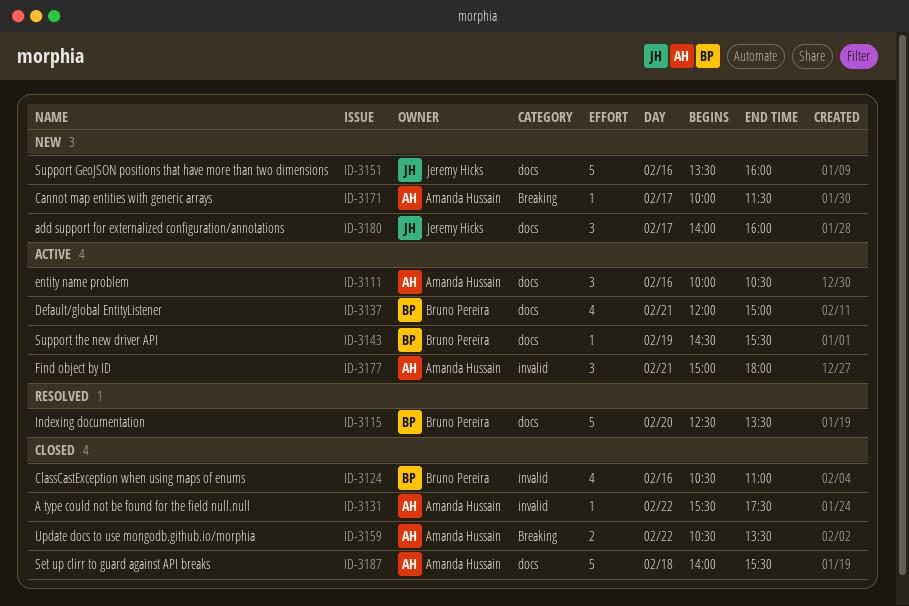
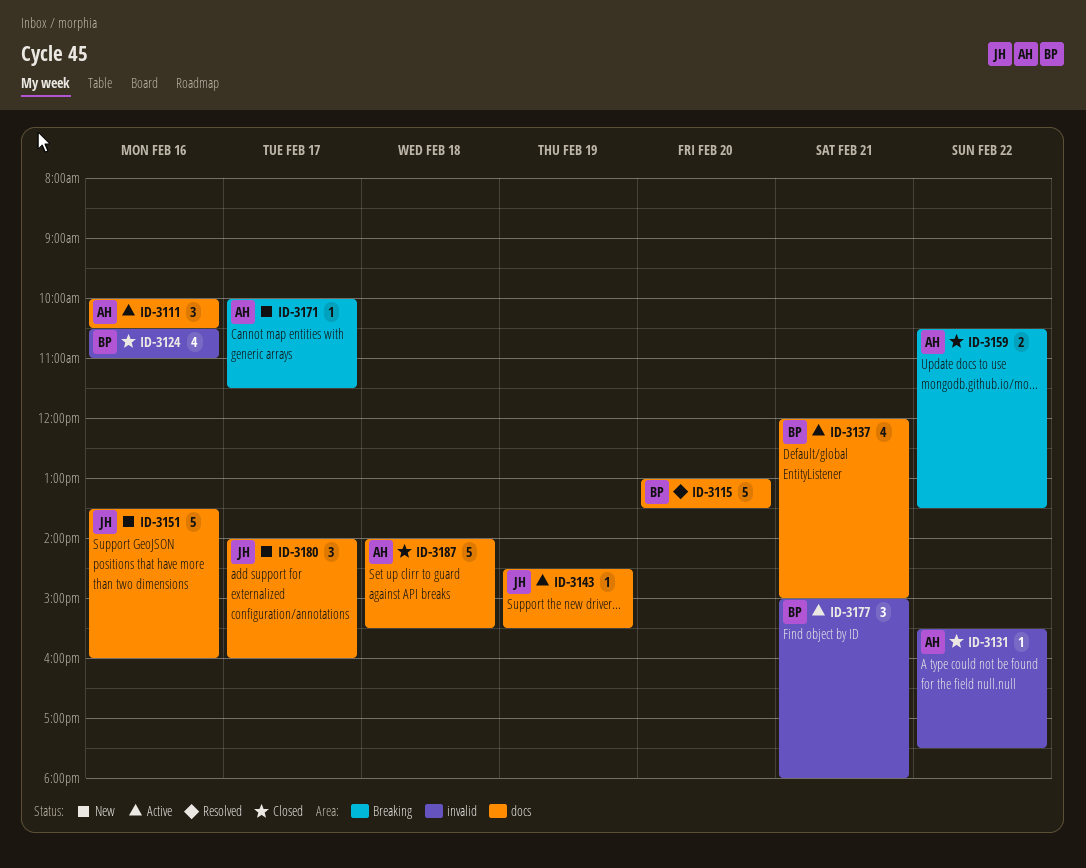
ID-3115, begins: 12:30 -> 13:00
ID-3143, owner: Bruno Pereira -> Jeremy Hicks
ID-3177, owner: Amanda Hussain -> Bruno Pereira

